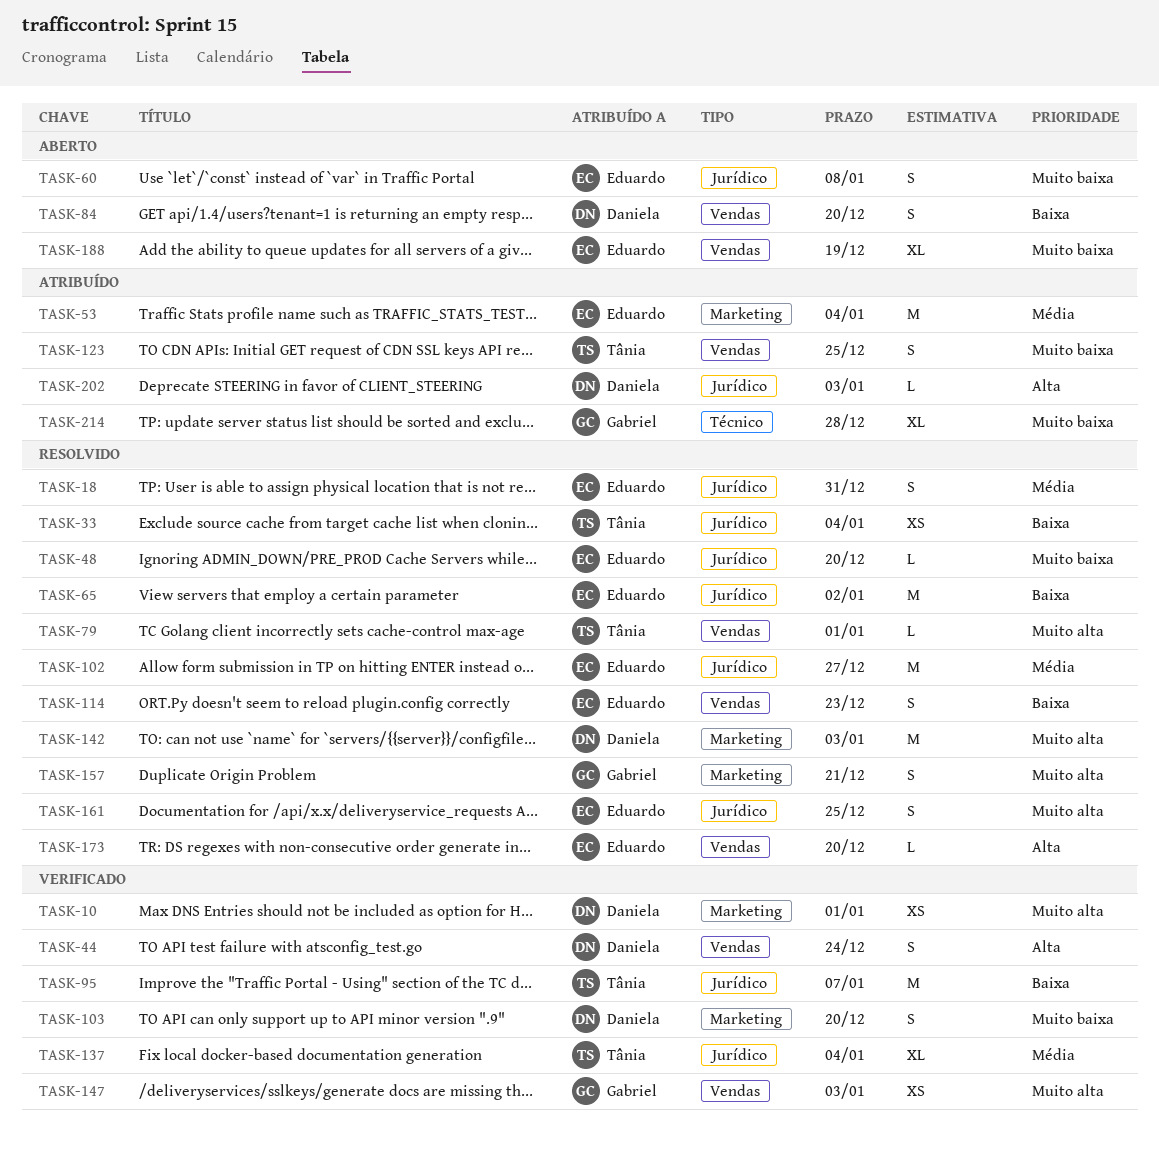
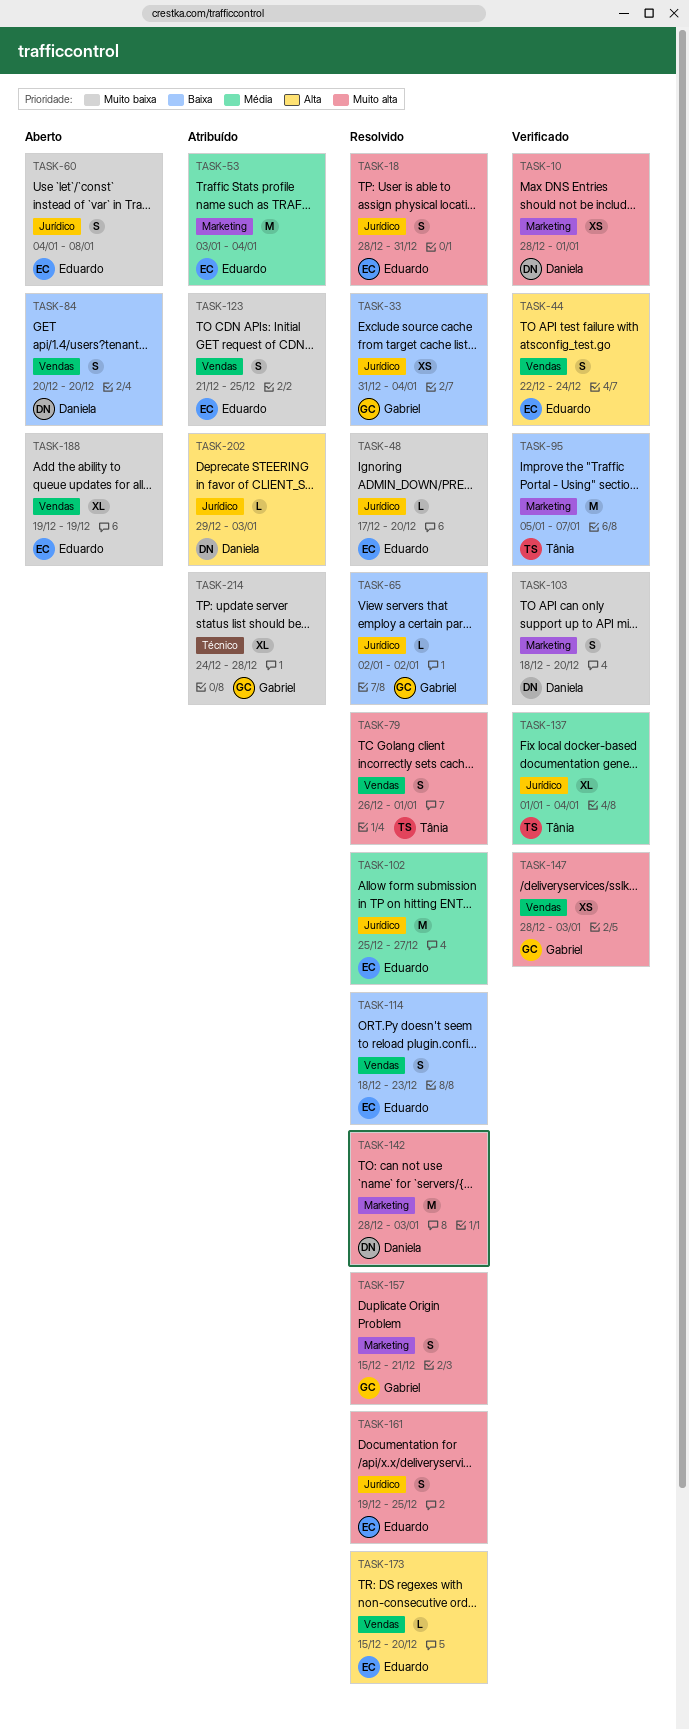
TASK-18, priority: Média -> Muito alta
TASK-33, owner: Tânia -> Gabriel
TASK-44, owner: Daniela -> Eduardo
TASK-65, owner: Eduardo -> Gabriel
TASK-65, estimate: M -> L
TASK-79, estimate: L -> S
TASK-95, label: Jurídico -> Marketing
TASK-123, owner: Tânia -> Eduardo

